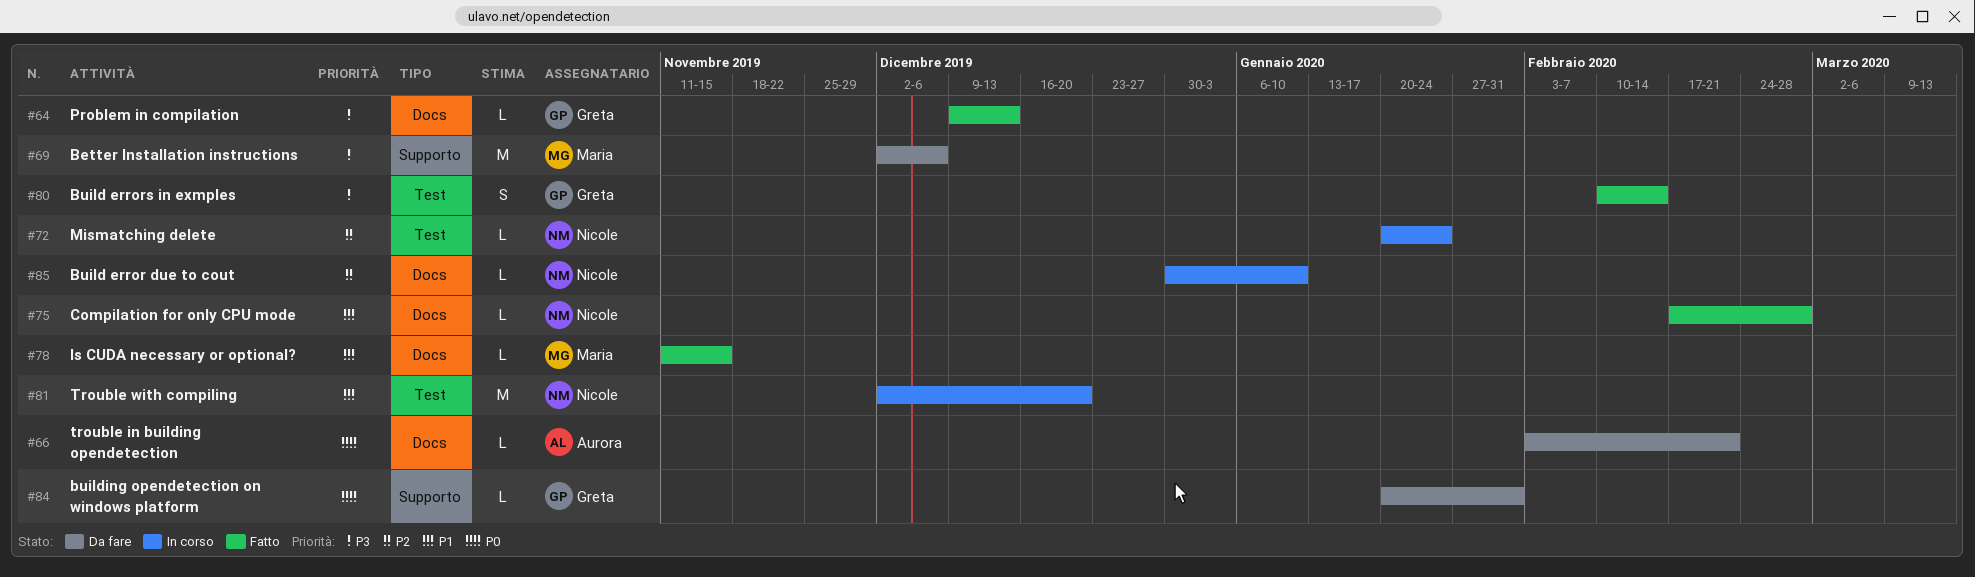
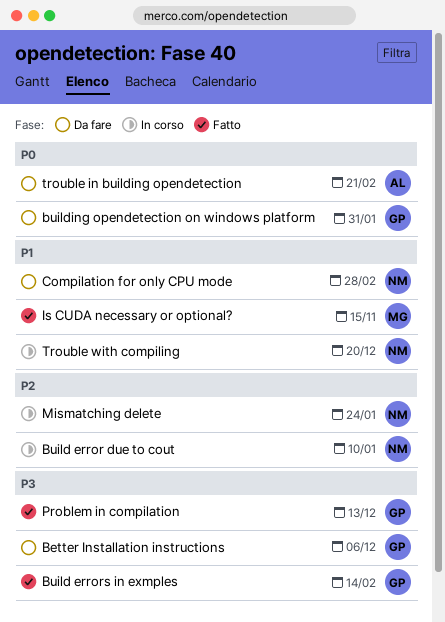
Better Installation instructions, owner: Maria -> Greta
Compilation for only CPU mode, status: Fatto -> Da fare

